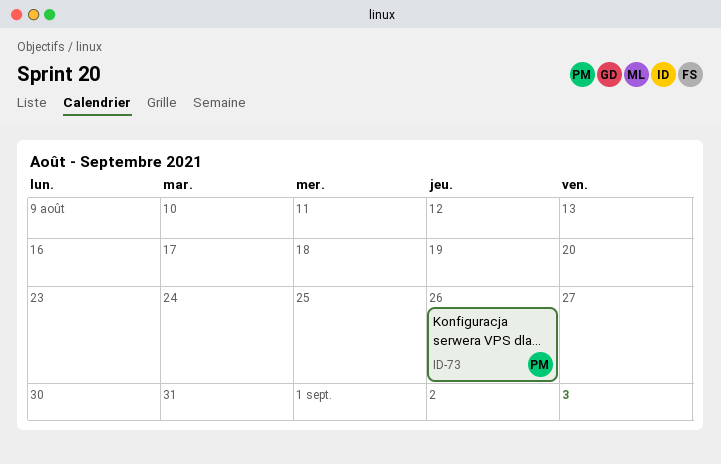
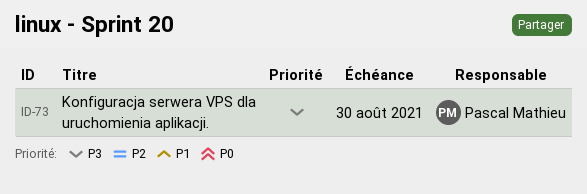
ID-73, due: Aug 26 -> Aug 30

